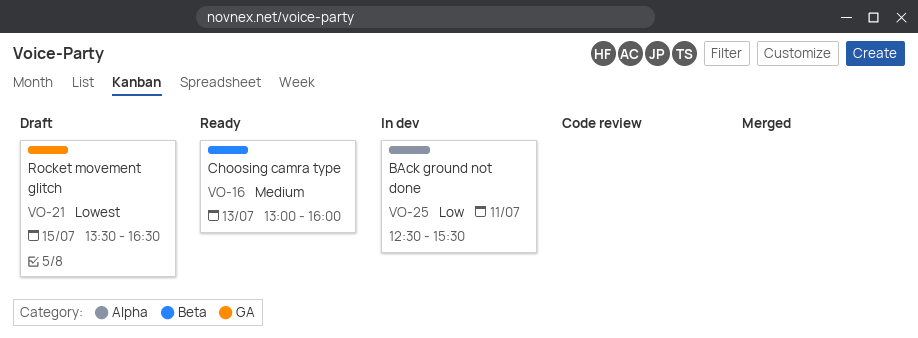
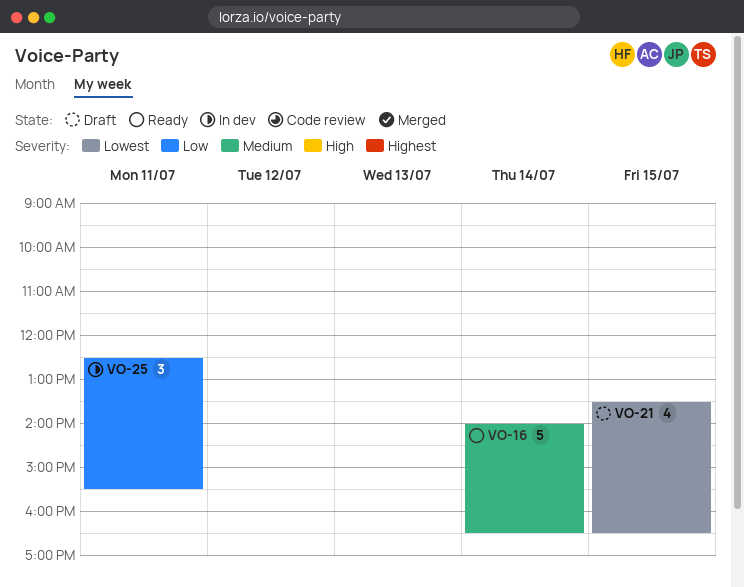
VO-16, day: Jul 13 -> Jul 14
VO-16, begins: 13:00 -> 14:00
VO-16, ends: 16:00 -> 16:30

